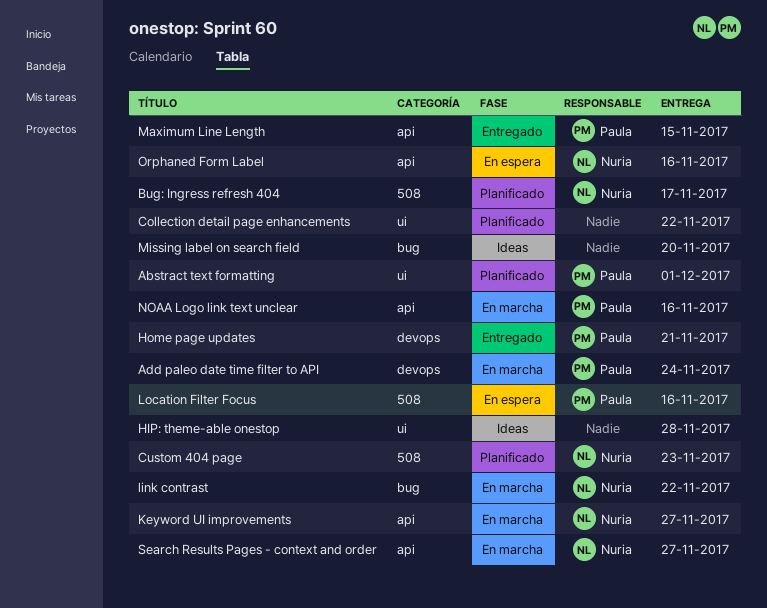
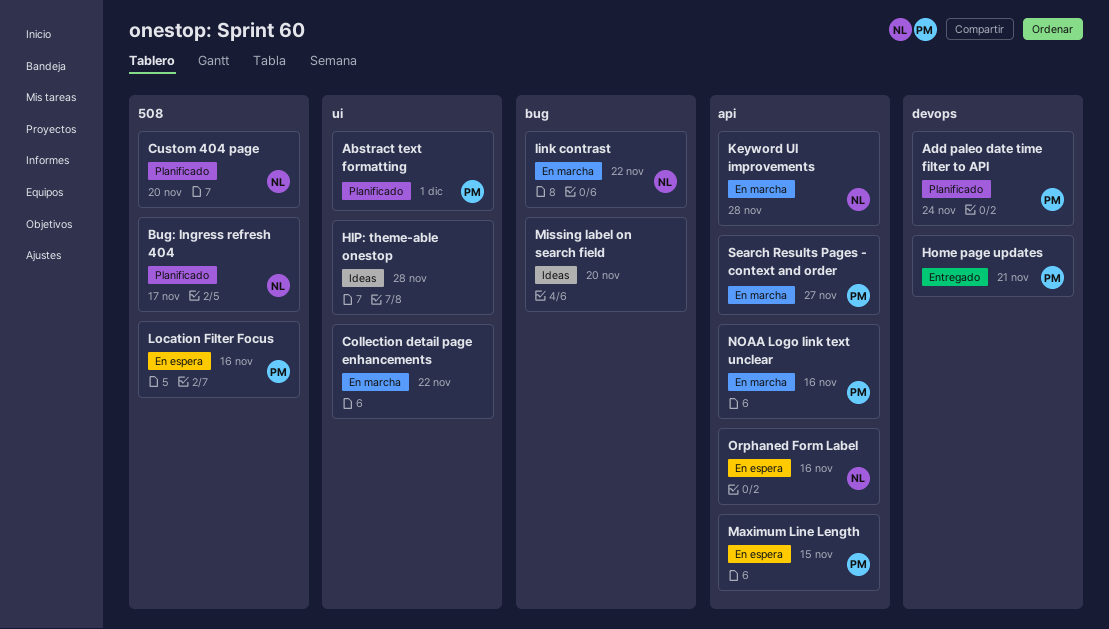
Add paleo date time filter to API, status: En marcha -> Planificado
Collection detail page enhancements, status: Planificado -> En marcha
Custom 404 page, due: Nov 23 -> Nov 20
Keyword UI improvements, due: Nov 27 -> Nov 28
Maximum Line Length, status: Entregado -> En espera
Search Results Pages - context and order, owner: Nuria -> Paula

